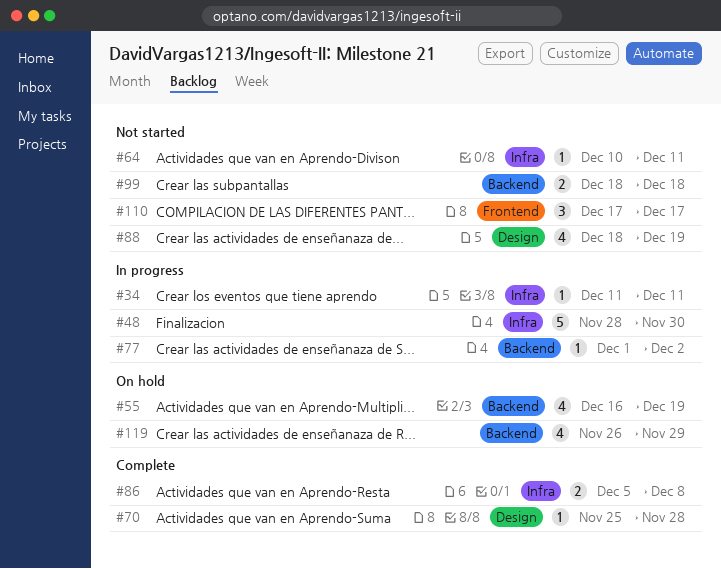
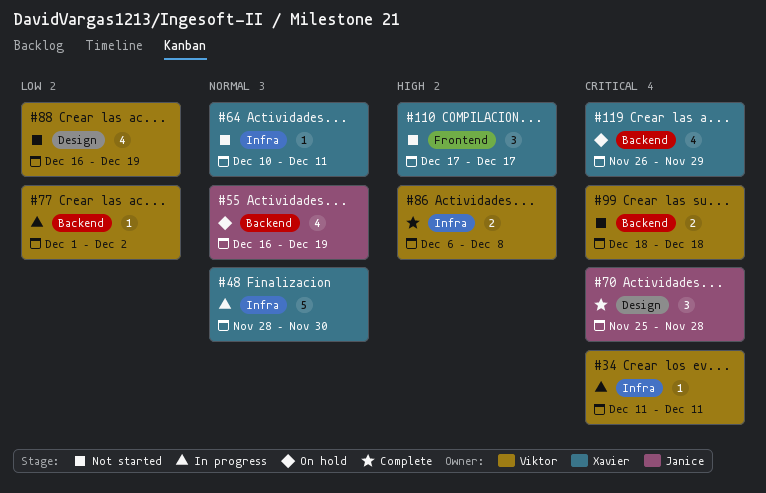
#70, estimate: 1 -> 3
#86, start: Dec 5 -> Dec 6
#88, start: Dec 18 -> Dec 16

